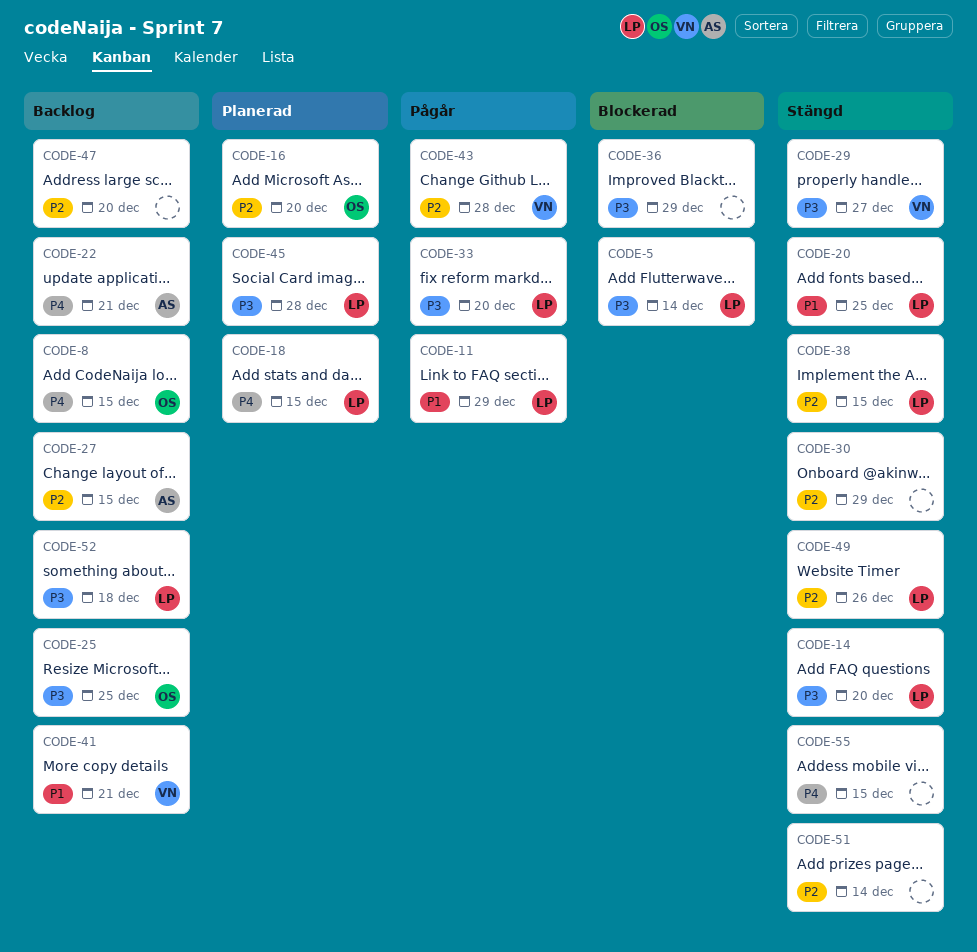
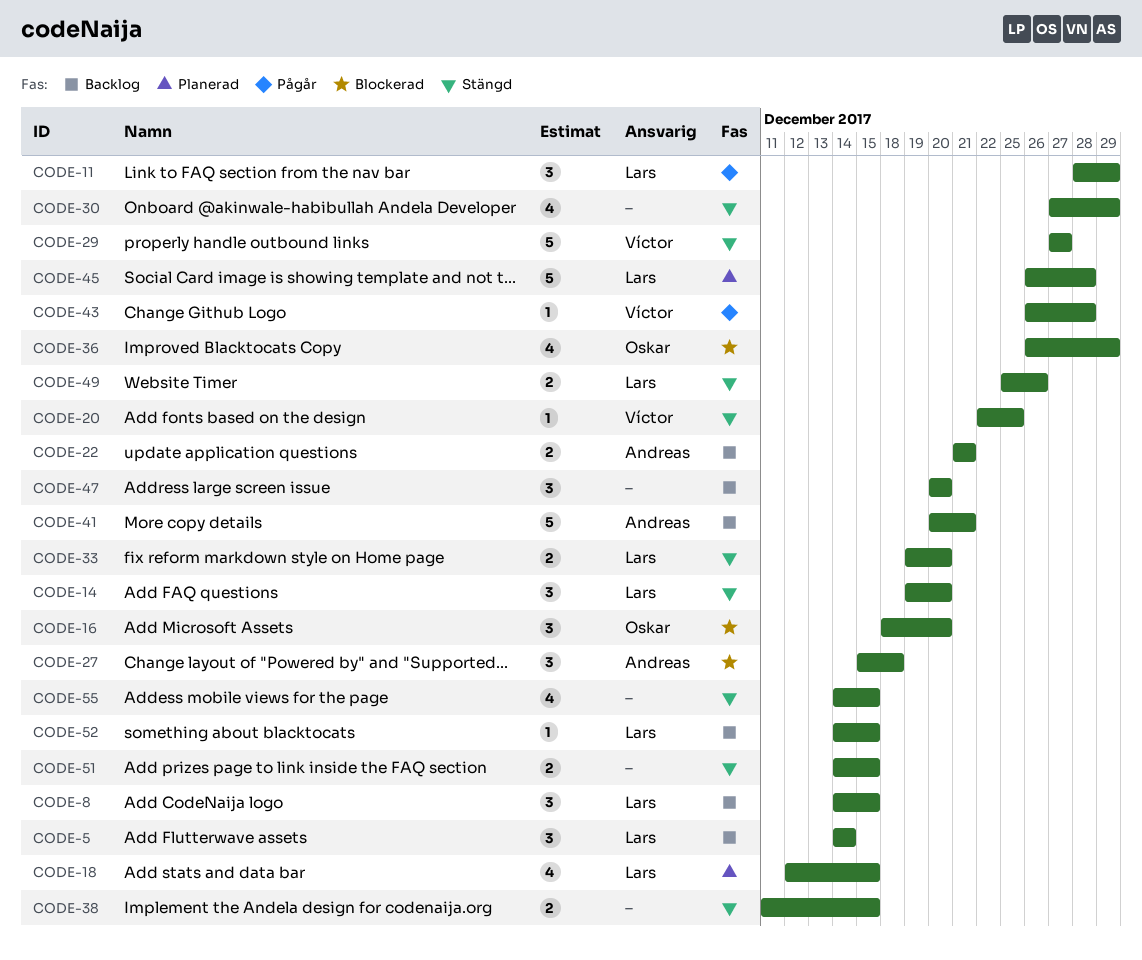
CODE-5, status: Blockerad -> Backlog
CODE-8, owner: Oskar -> Lars
CODE-16, status: Planerad -> Blockerad
CODE-20, owner: Lars -> Víctor
CODE-25: present -> none
CODE-27, status: Backlog -> Blockerad
CODE-27, due: Dec 15 -> Dec 18
CODE-33, status: Pågår -> Stängd
CODE-36, owner: none -> Oskar
CODE-38, owner: Lars -> none
CODE-41, owner: Víctor -> Andreas
CODE-51, due: Dec 14 -> Dec 15
CODE-52, due: Dec 18 -> Dec 15

